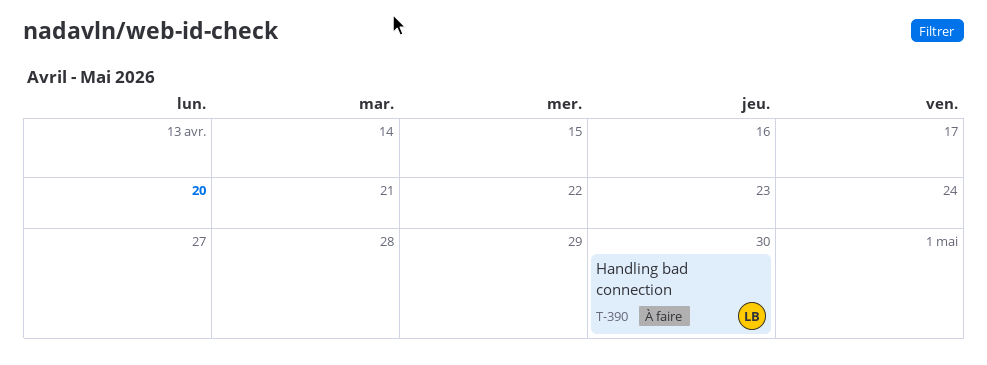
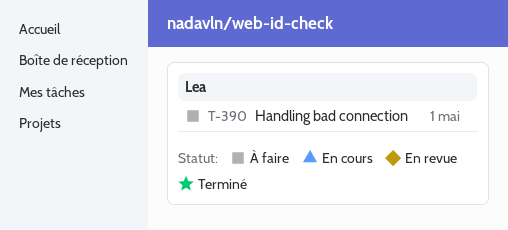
T-390, due: Apr 30 -> May 1

